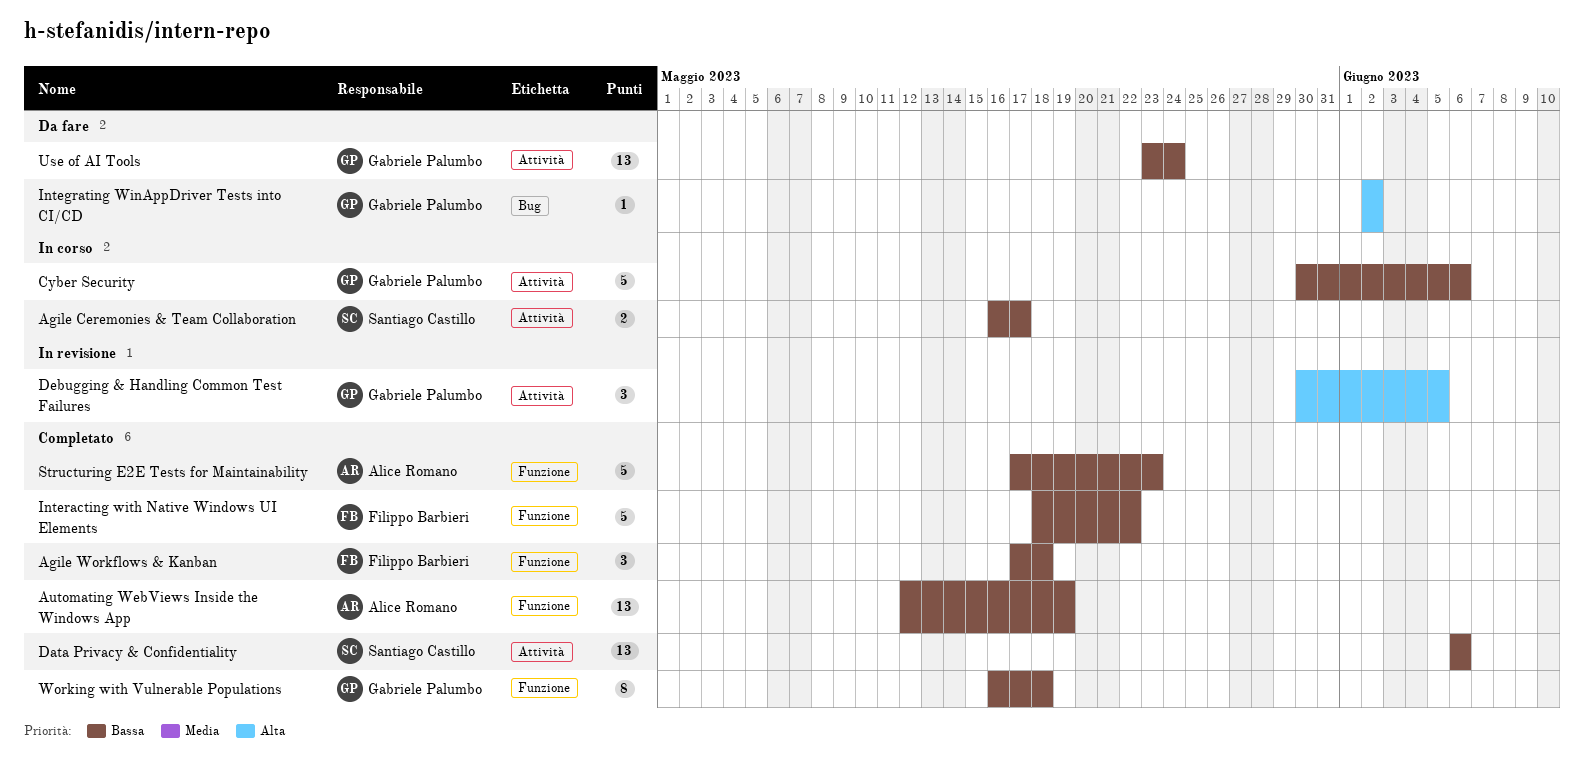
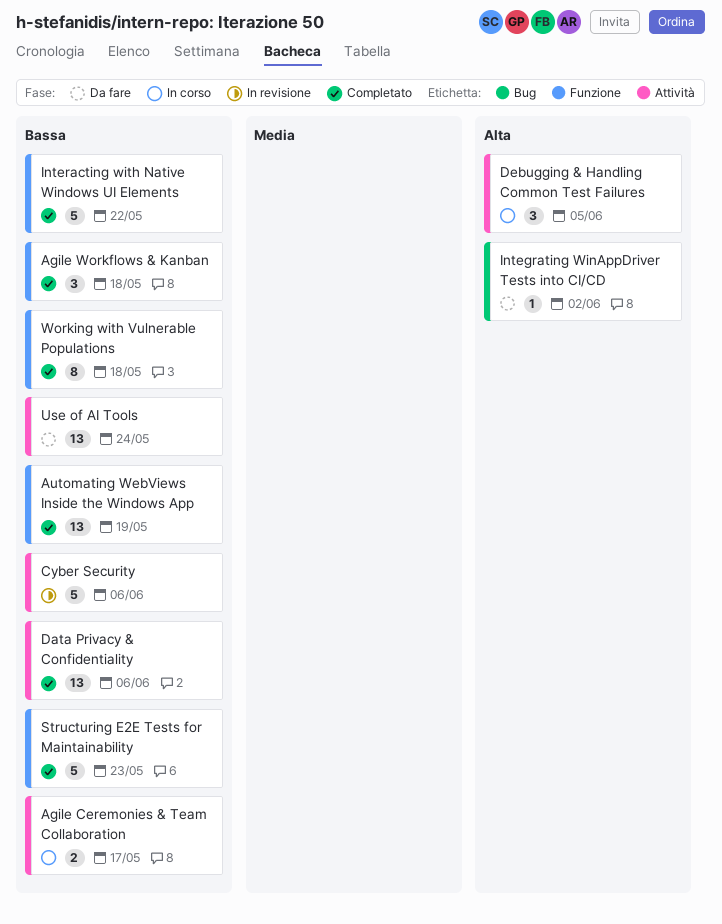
Cyber Security, status: In corso -> In revisione
Debugging & Handling Common Test Failures, status: In revisione -> In corso

